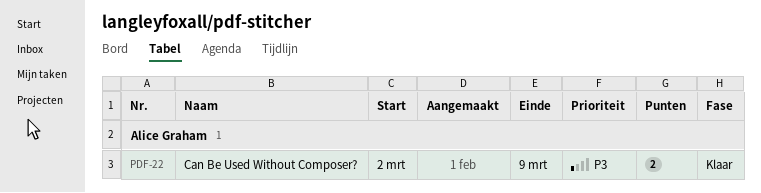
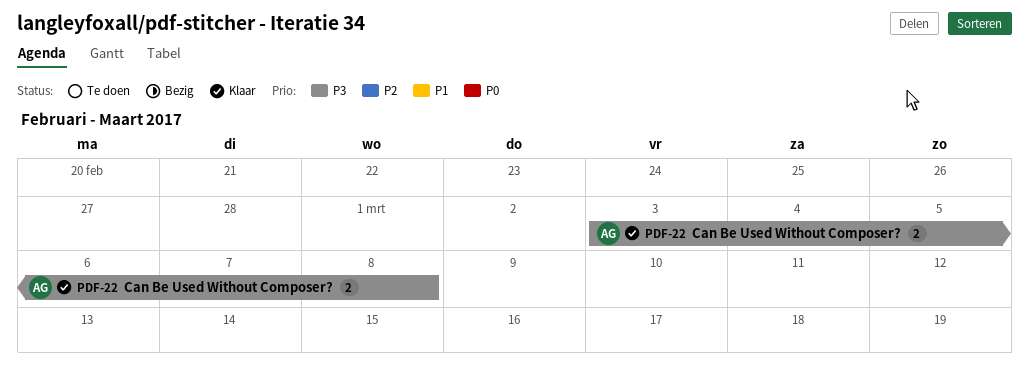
PDF-22, start: Mar 2 -> Mar 3
PDF-22, due: Mar 9 -> Mar 8

